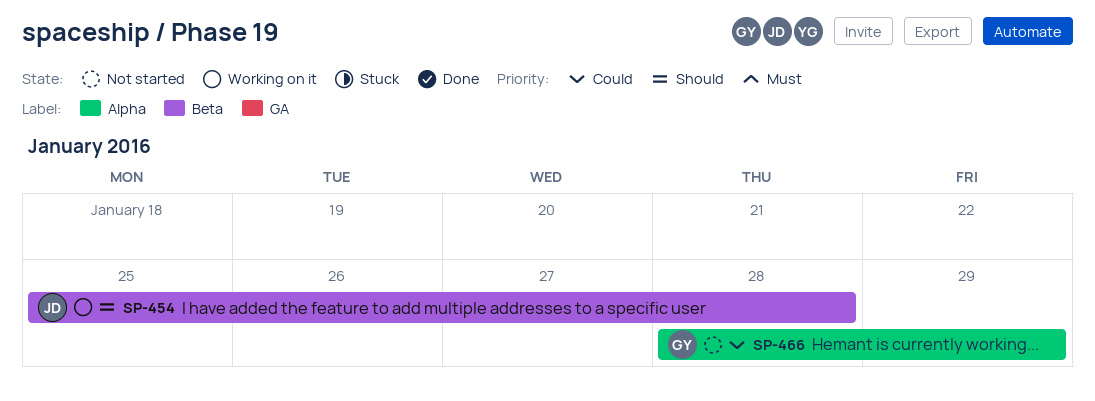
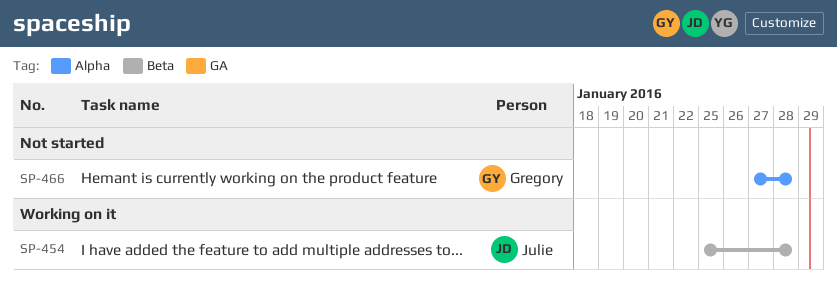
SP-466, start: Jan 28 -> Jan 27
SP-466, due: Jan 29 -> Jan 28

